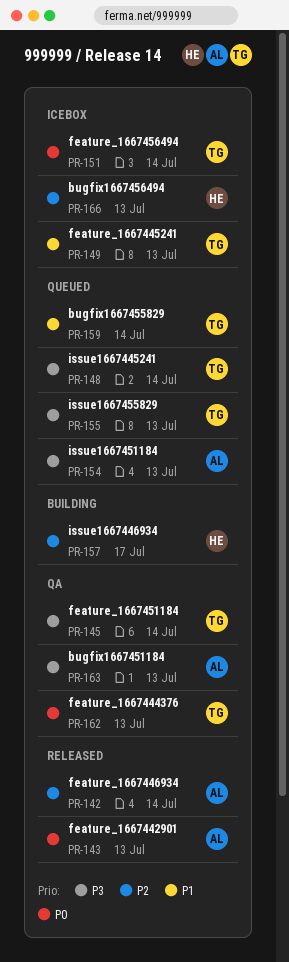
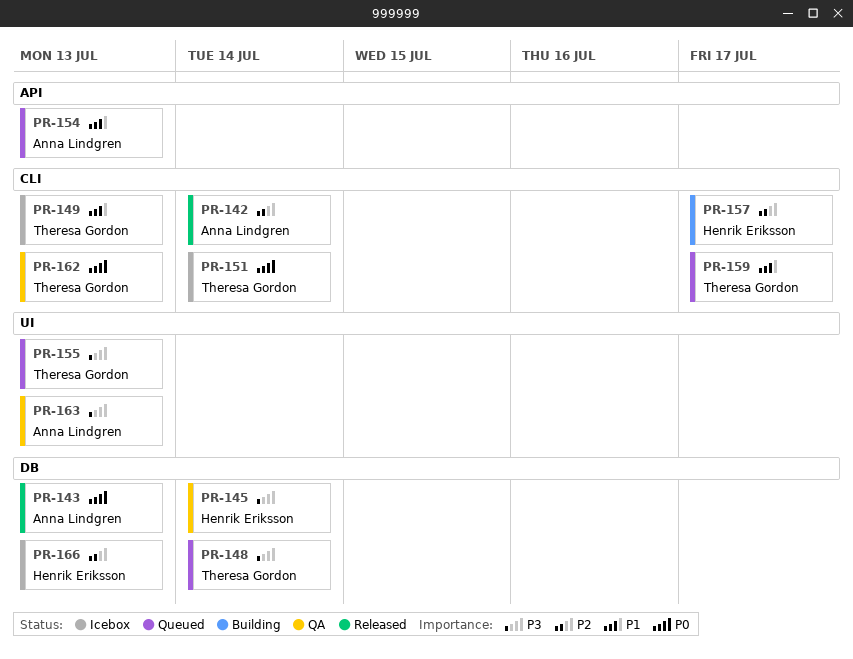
PR-145, owner: Theresa Gordon -> Henrik Eriksson
PR-154, priority: P3 -> P1
PR-159, due: Jul 14 -> Jul 17

